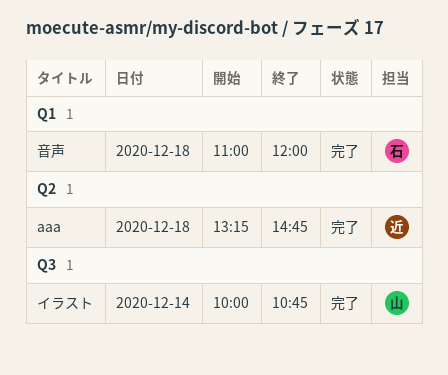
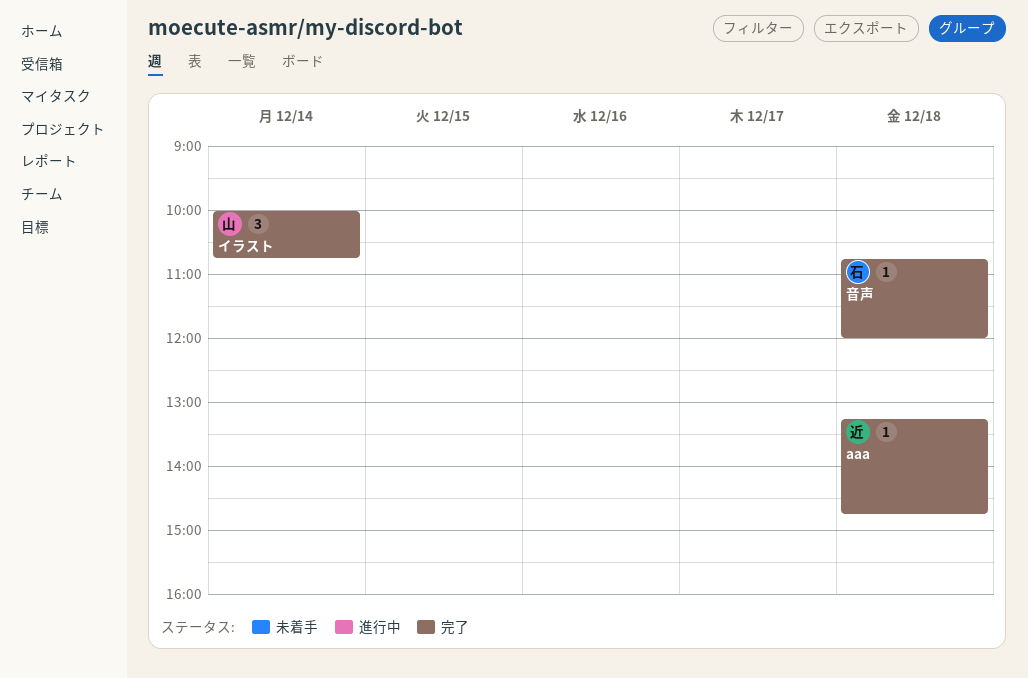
音声, begins: 11:00 -> 10:45

